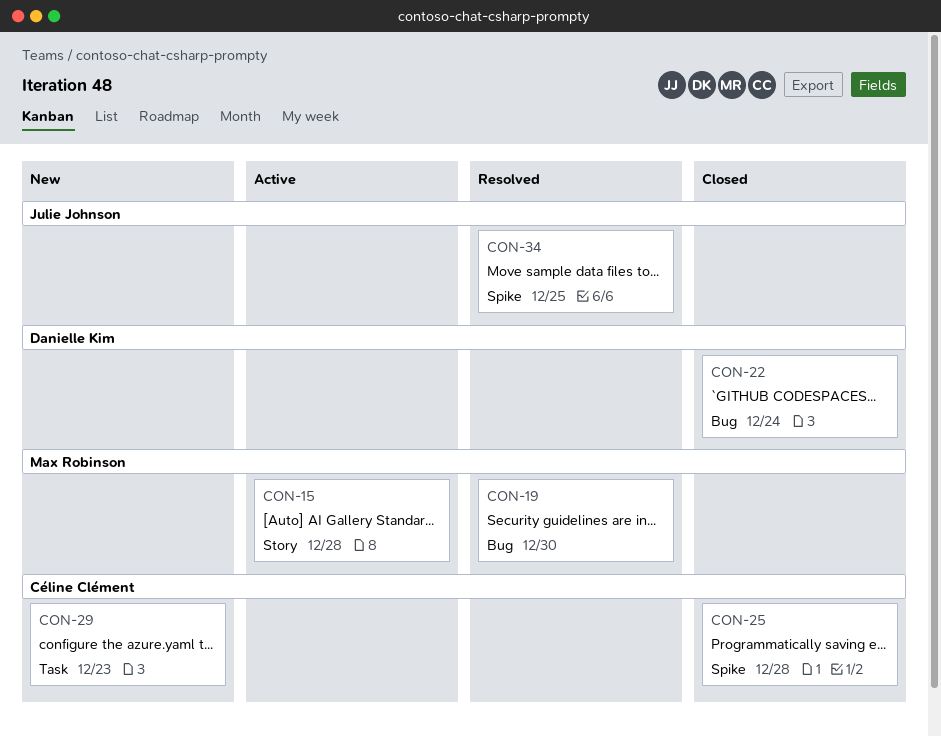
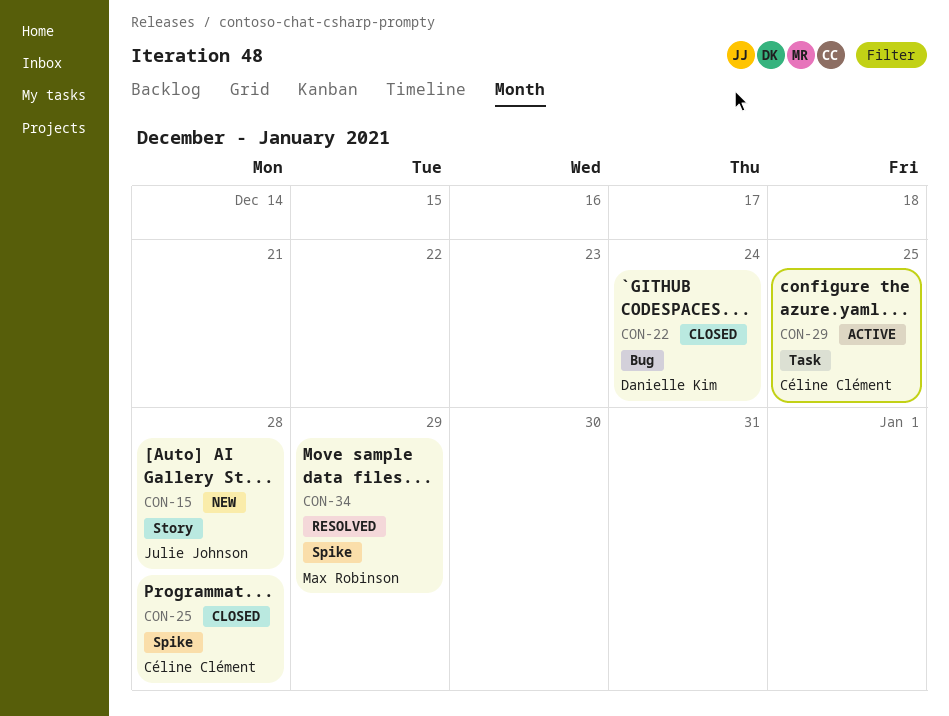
CON-15, status: Active -> New
CON-15, owner: Max Robinson -> Julie Johnson
CON-19: present -> none
CON-29, status: New -> Active
CON-29, due: Dec 23 -> Dec 25
CON-34, owner: Julie Johnson -> Max Robinson
CON-34, due: Dec 25 -> Dec 29

